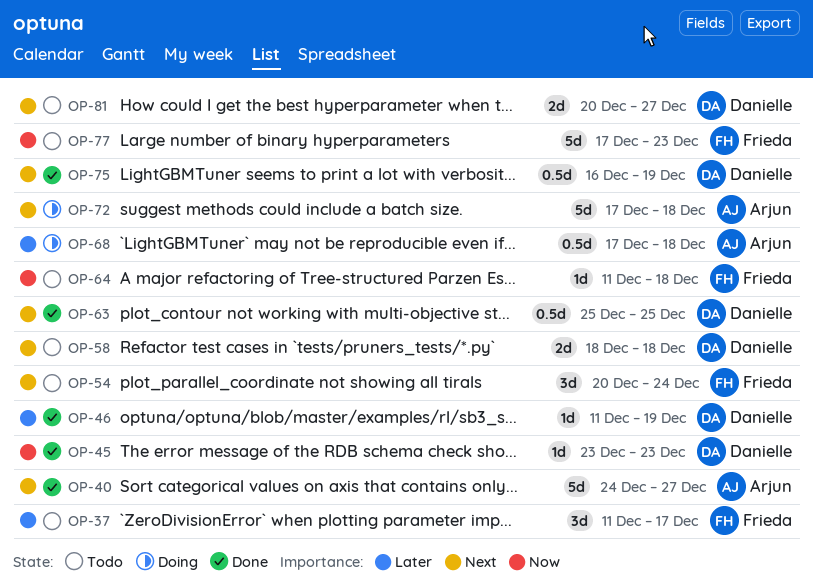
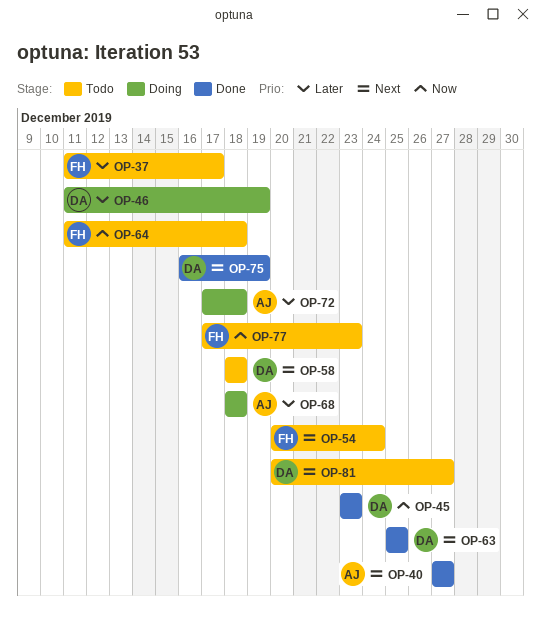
OP-40, start: Dec 24 -> Dec 27
OP-46, status: Done -> Doing
OP-68, start: Dec 17 -> Dec 18
OP-72, priority: Next -> Later

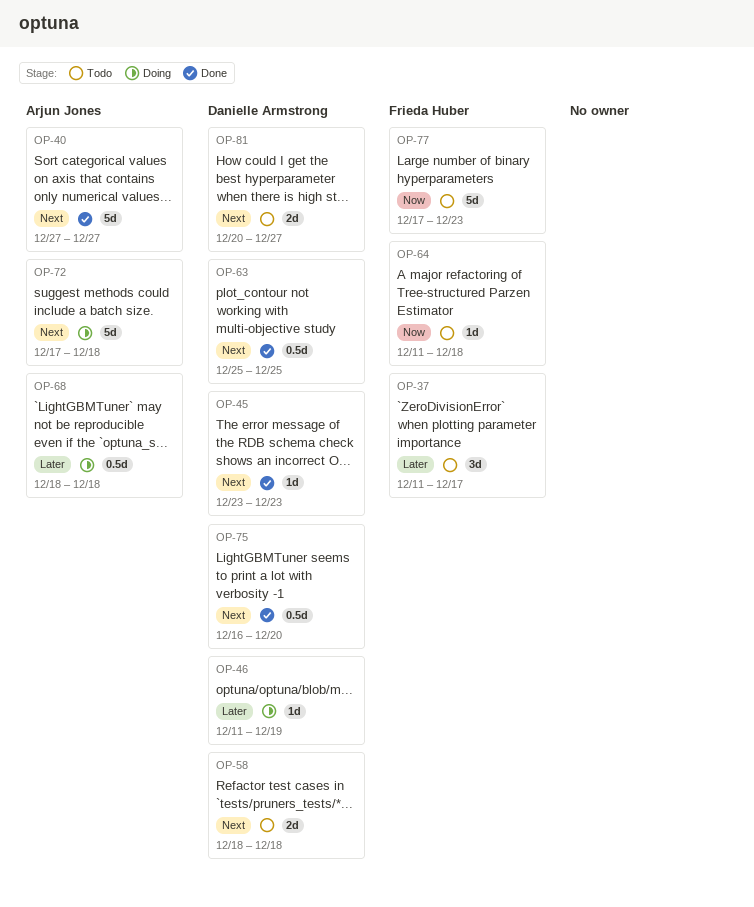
OP-45, priority: Now -> Next
OP-54: present -> none
OP-72, priority: Later -> Next
OP-75, due: Dec 19 -> Dec 20

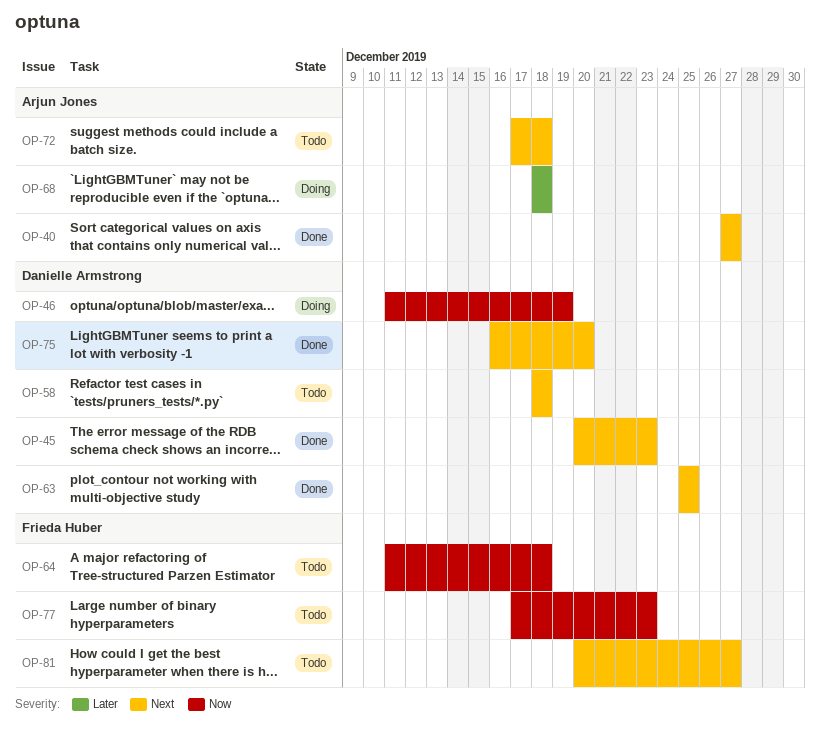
OP-37: present -> none
OP-45, start: Dec 23 -> Dec 20
OP-46, priority: Later -> Now
OP-72, status: Doing -> Todo
OP-81, owner: Danielle Armstrong -> Frieda Huber

